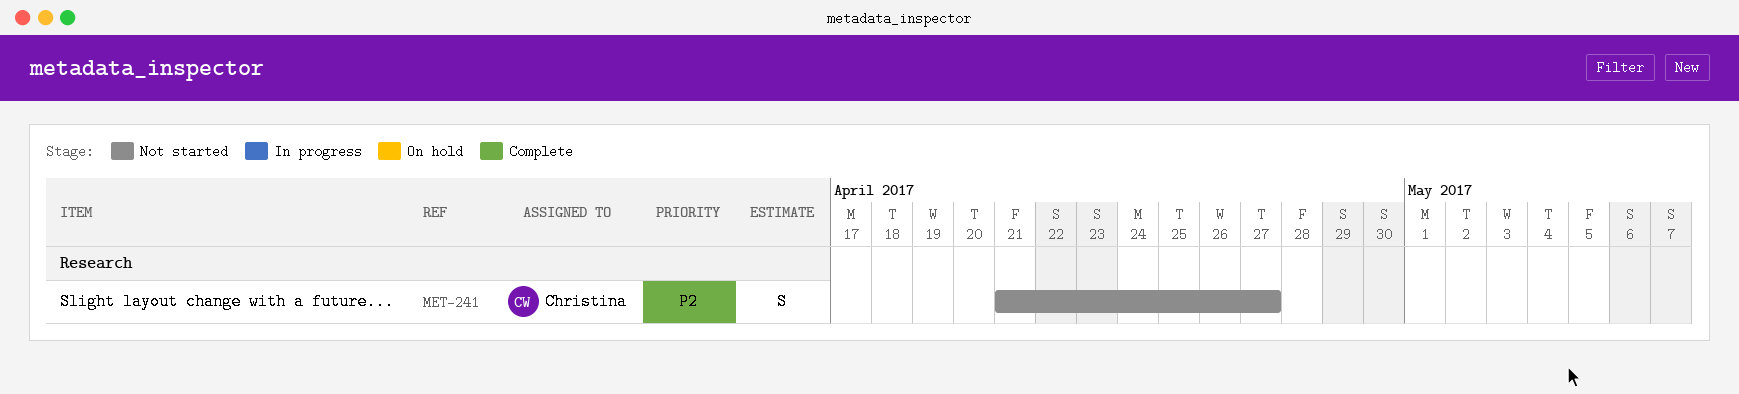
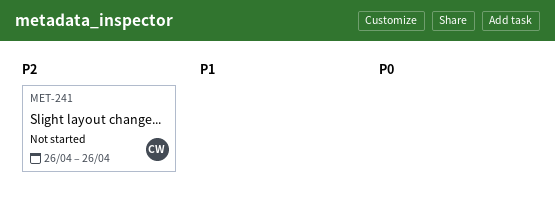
MET-241, start: Apr 21 -> Apr 26
MET-241, due: Apr 27 -> Apr 26

